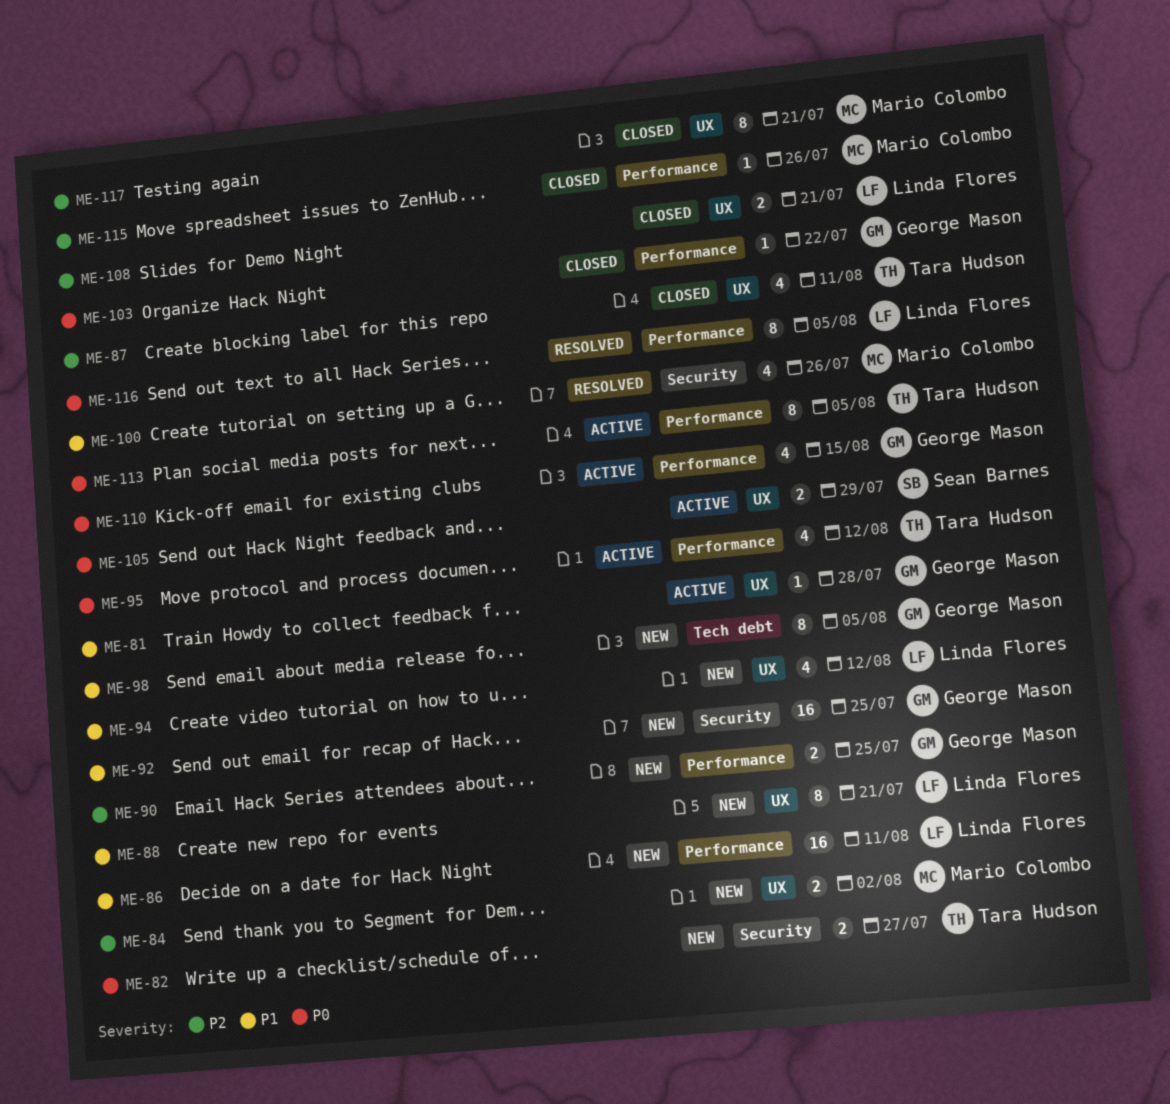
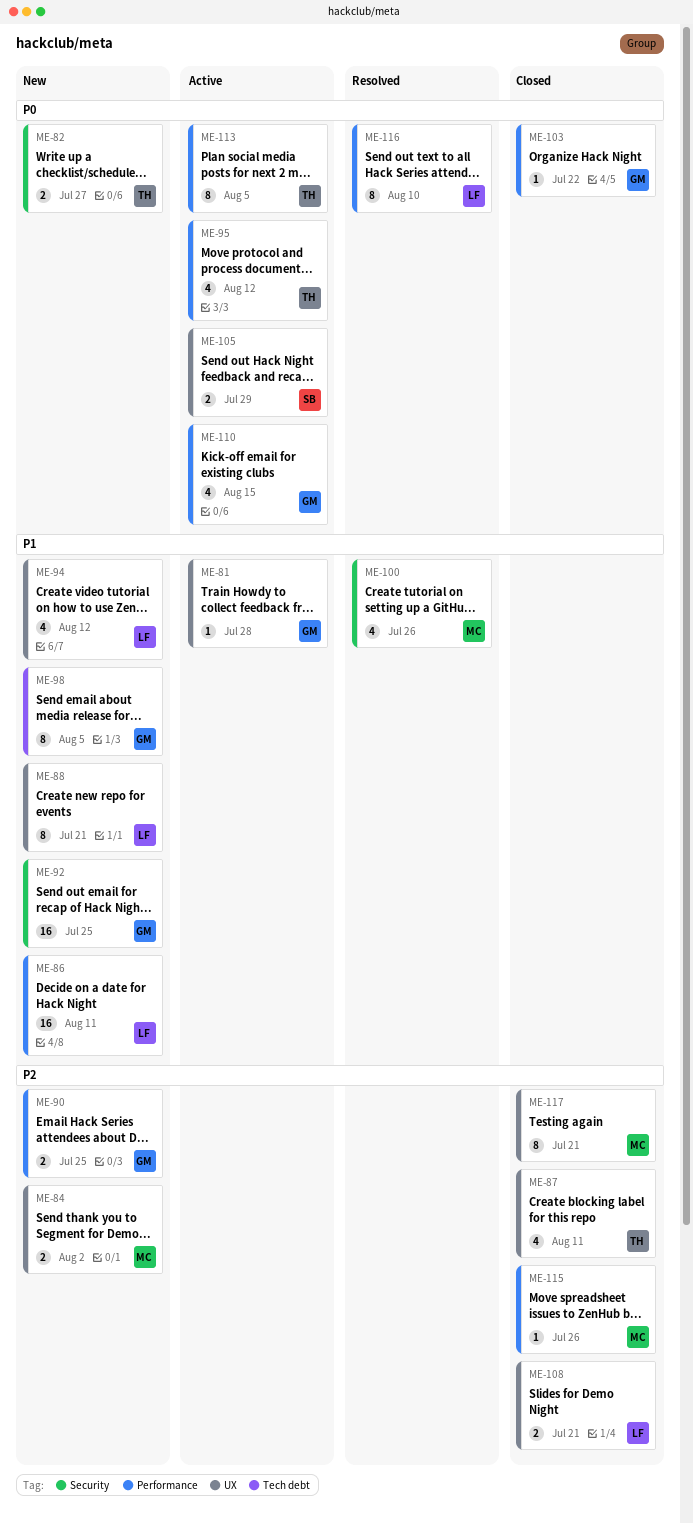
ME-116, due: Aug 5 -> Aug 10

